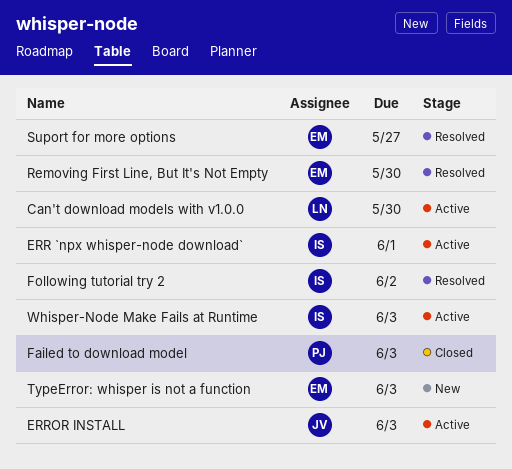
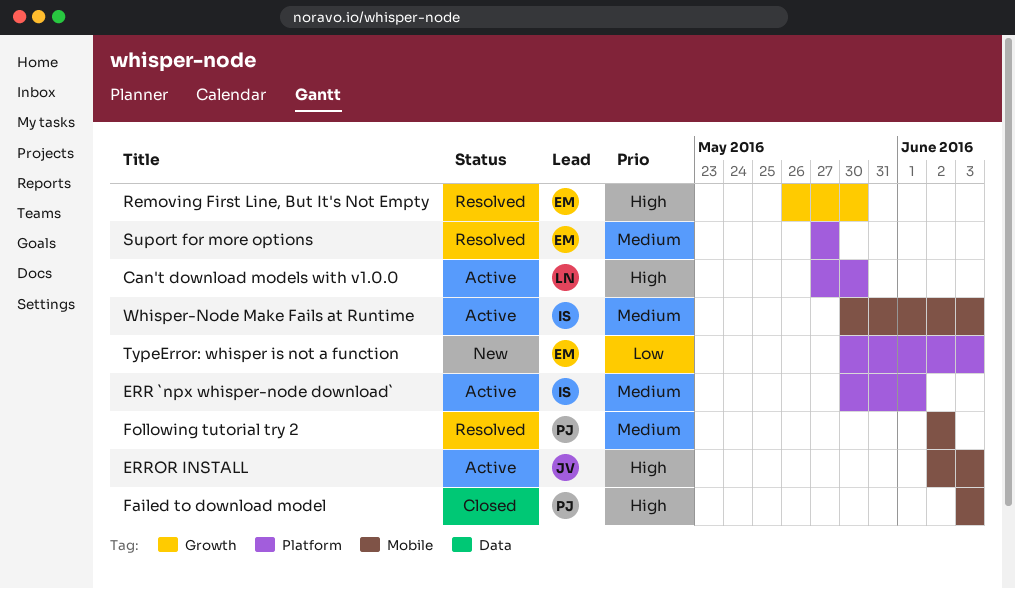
Following tutorial try 2, owner: IS -> PJ

